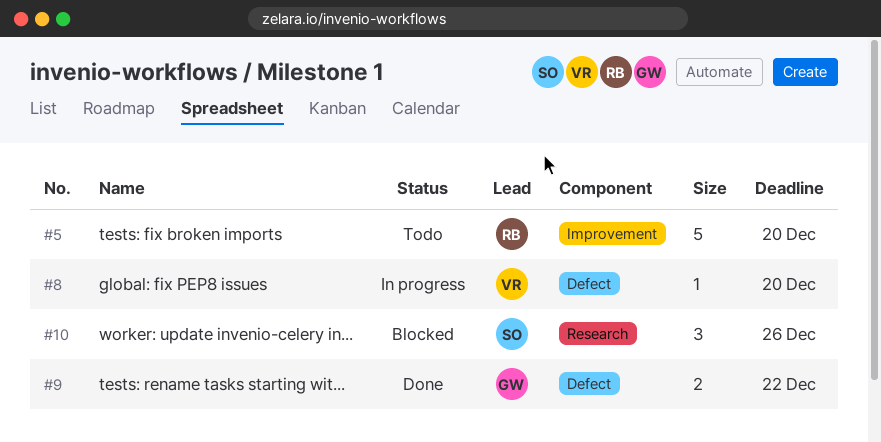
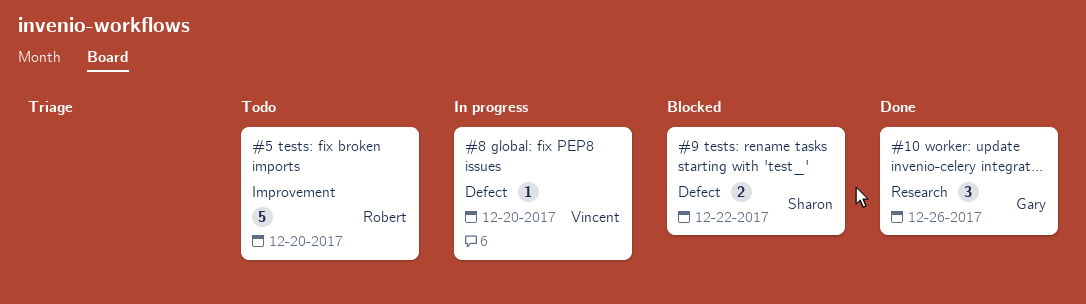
#9, status: Done -> Blocked
#9, owner: Gary -> Sharon
#10, status: Blocked -> Done
#10, owner: Sharon -> Gary

